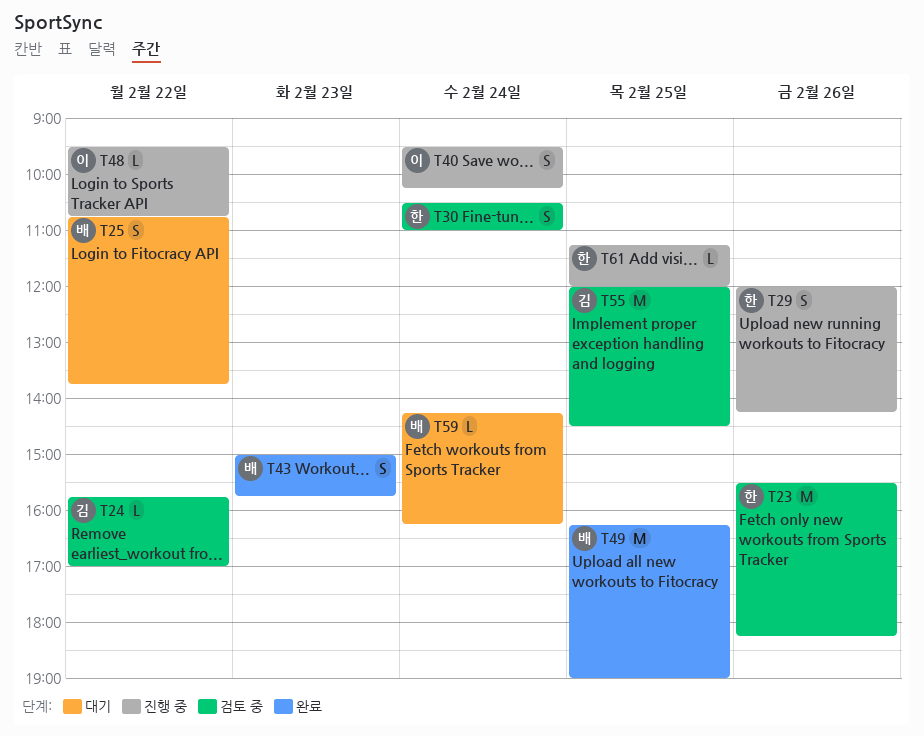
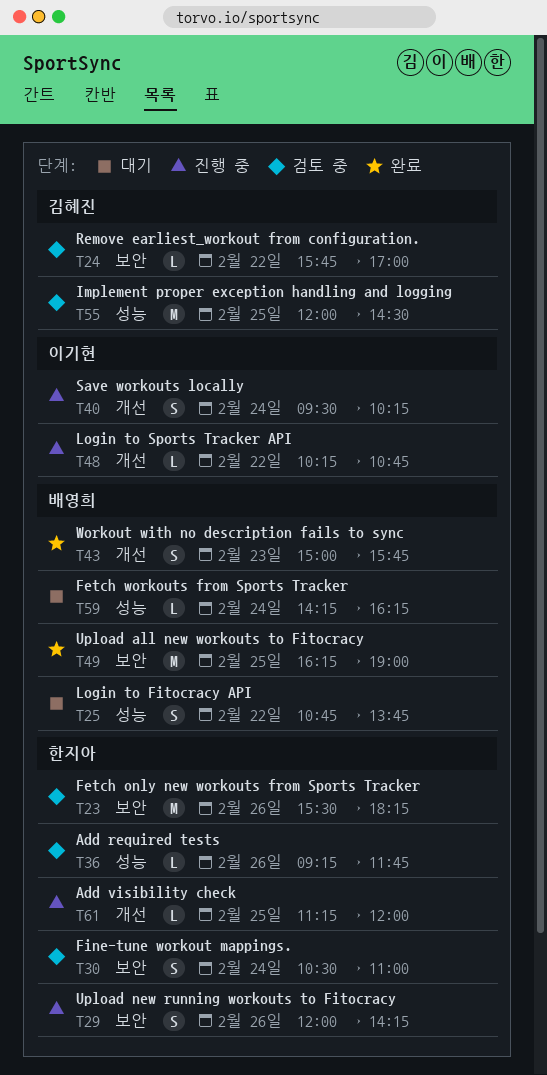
T36: none -> present
T48, begins: 09:30 -> 10:15

